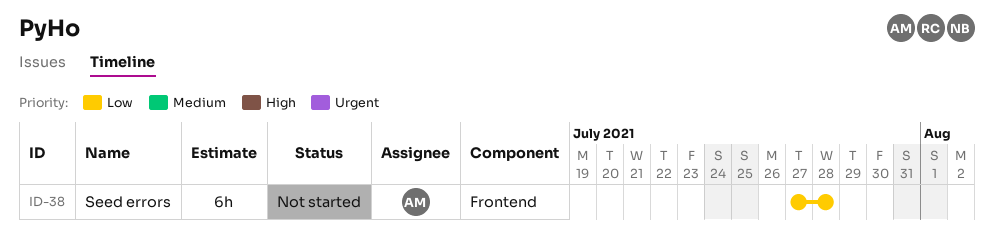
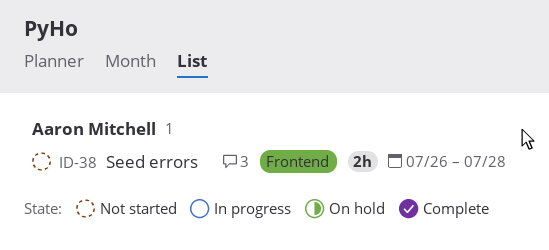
ID-38, estimate: 6h -> 2h
ID-38, start: Jul 27 -> Jul 26

